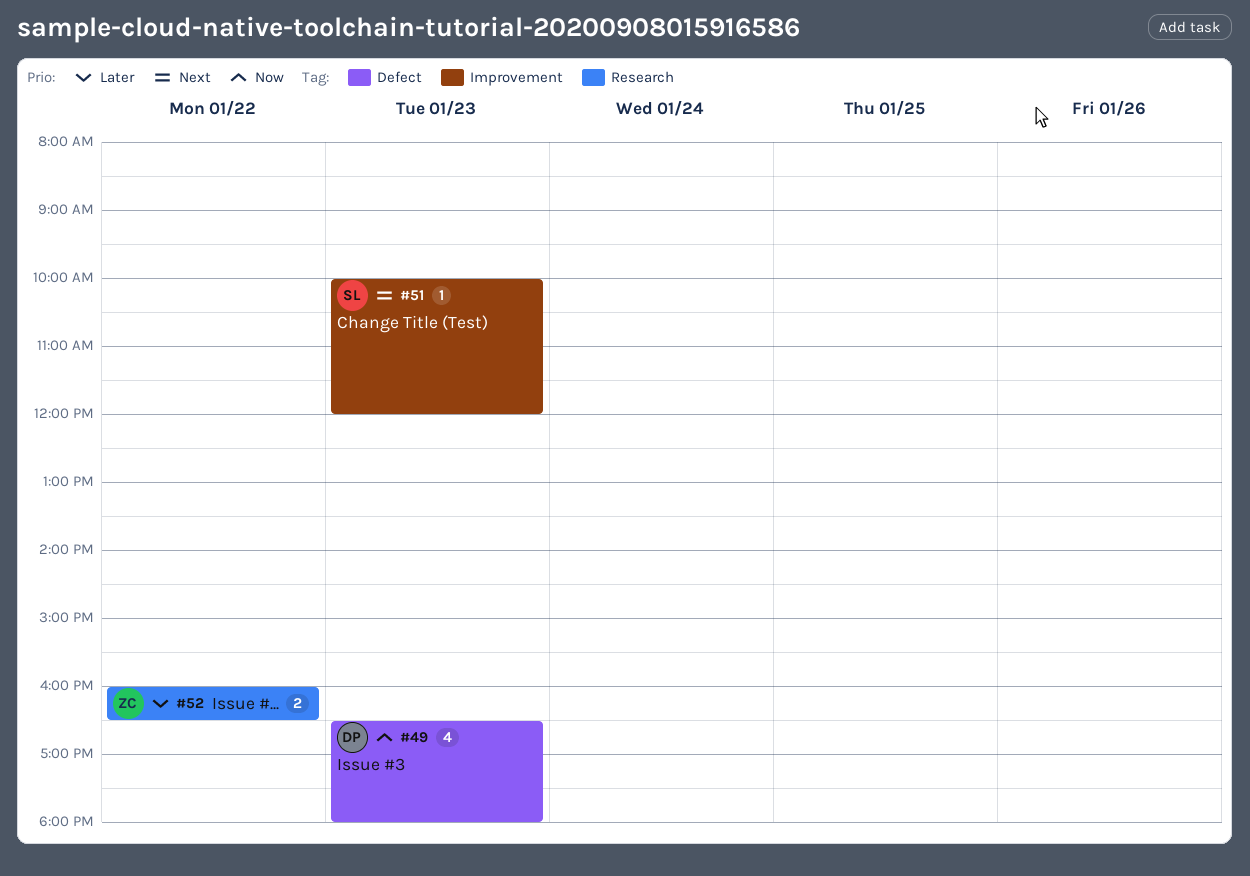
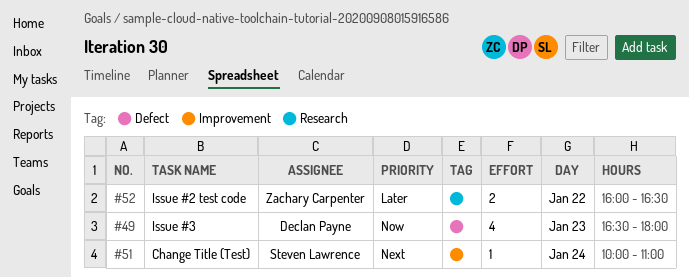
#51, day: Jan 23 -> Jan 24
#51, ends: 12:00 -> 11:00

